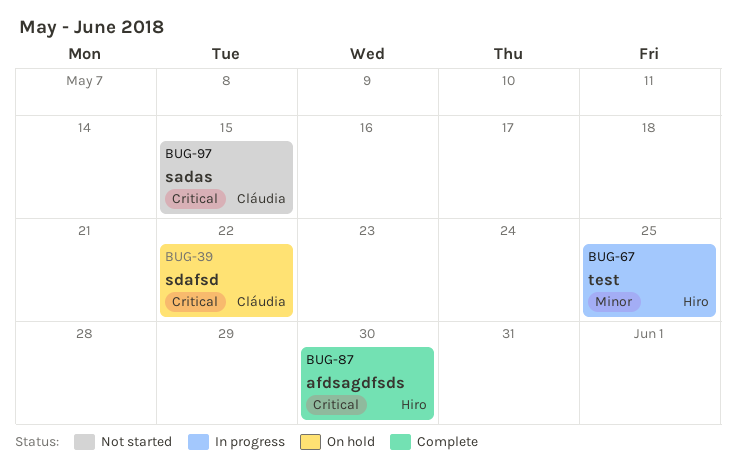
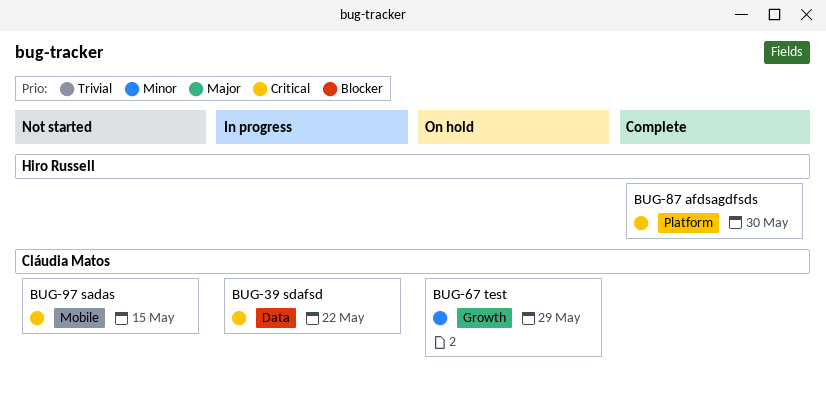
BUG-39, status: On hold -> In progress
BUG-67, status: In progress -> On hold
BUG-67, owner: Hiro Russell -> Cláudia Matos
BUG-67, due: May 25 -> May 29

